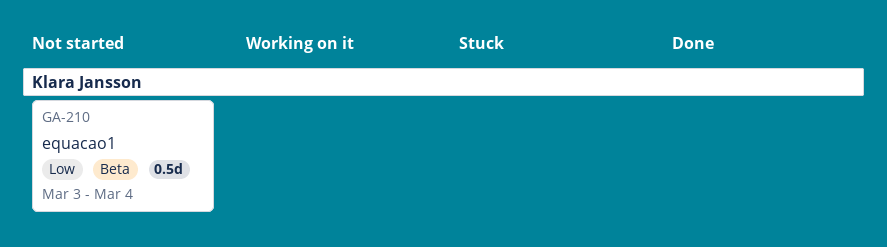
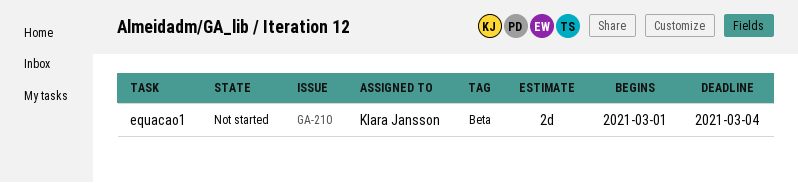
GA-210, estimate: 0.5d -> 2d
GA-210, start: Mar 3 -> Mar 1

